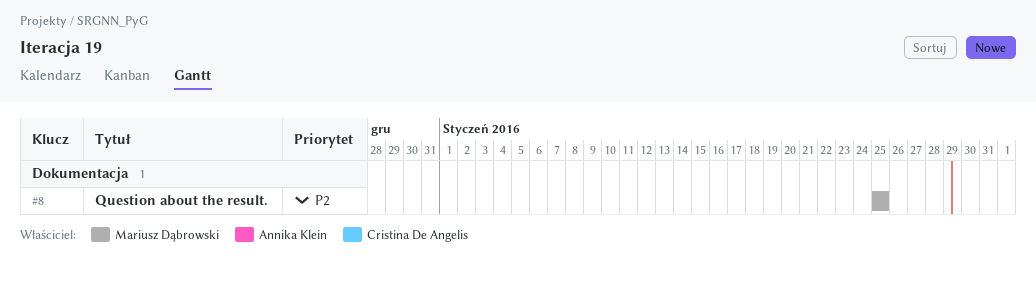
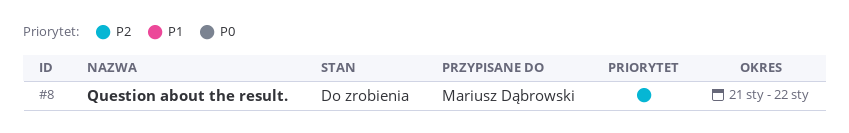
#8, start: Jan 25 -> Jan 21
#8, due: Jan 25 -> Jan 22

